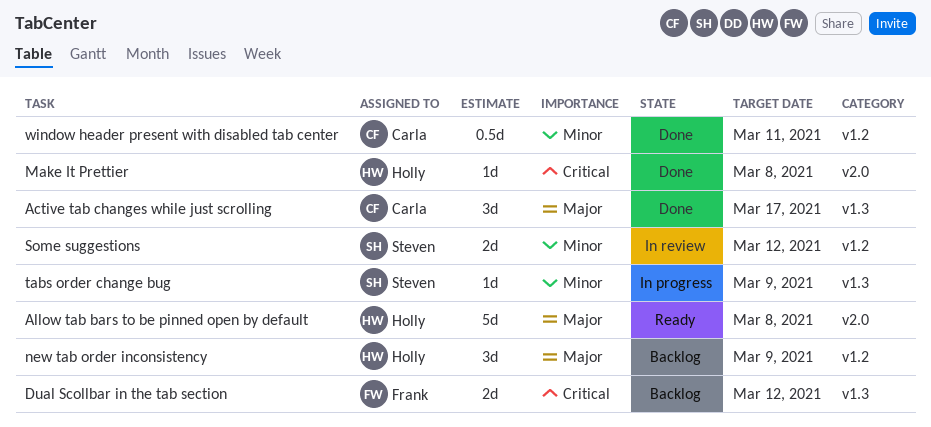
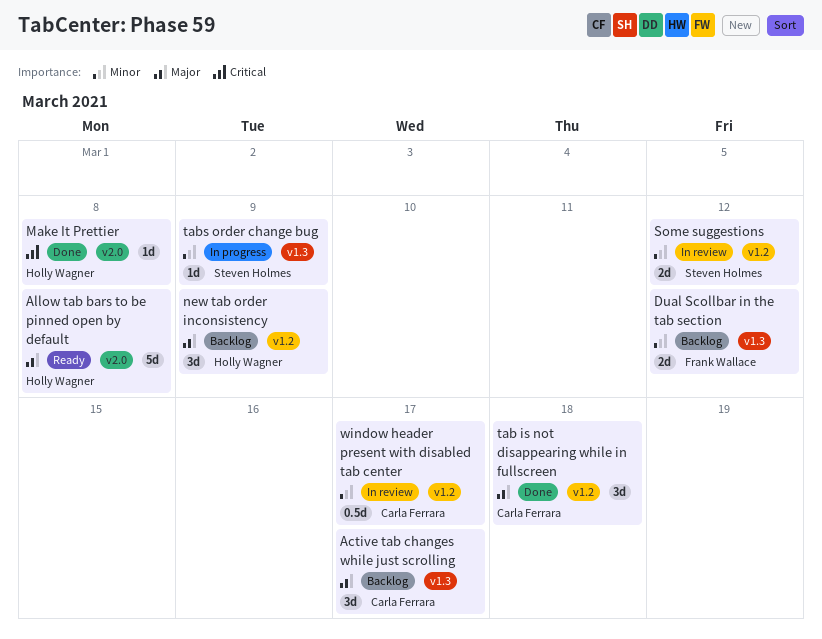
Active tab changes while just scrolling, status: Done -> Backlog
Dual Scollbar in the tab section, priority: Critical -> Minor
tab is not disappearing while in fullscreen: none -> present
window header present with disabled tab center, status: Done -> In review
window header present with disabled tab center, due: Mar 11 -> Mar 17

